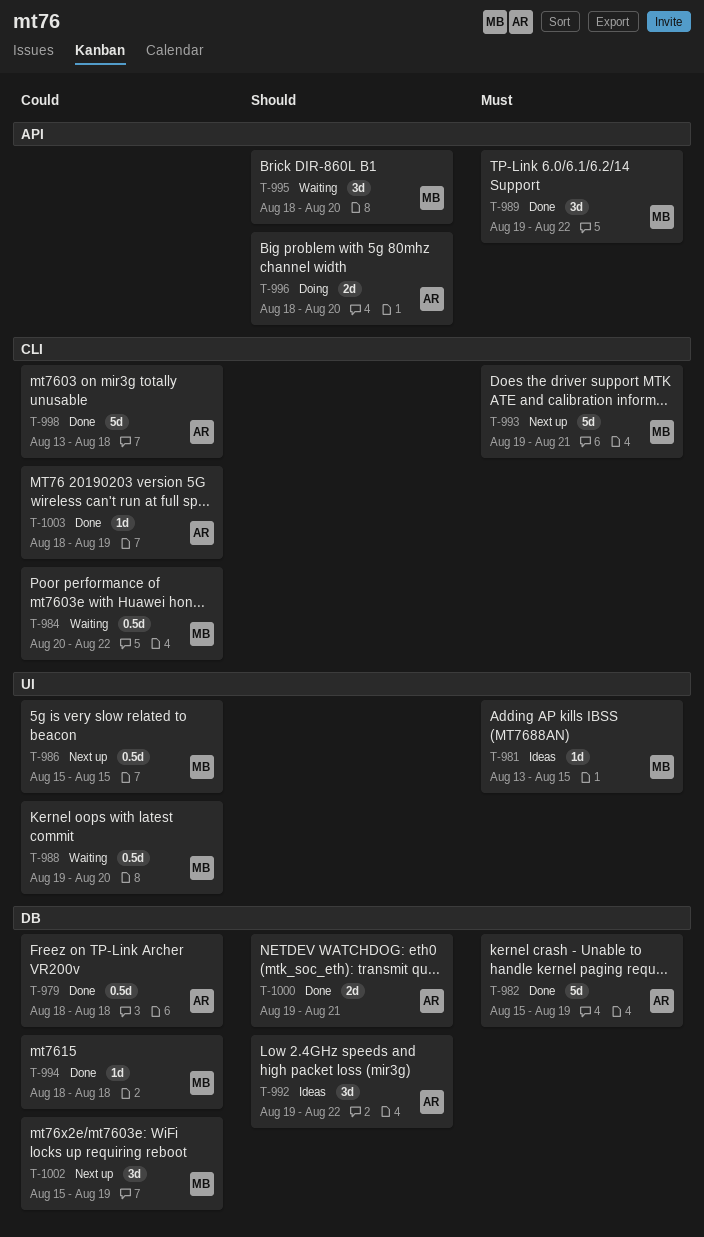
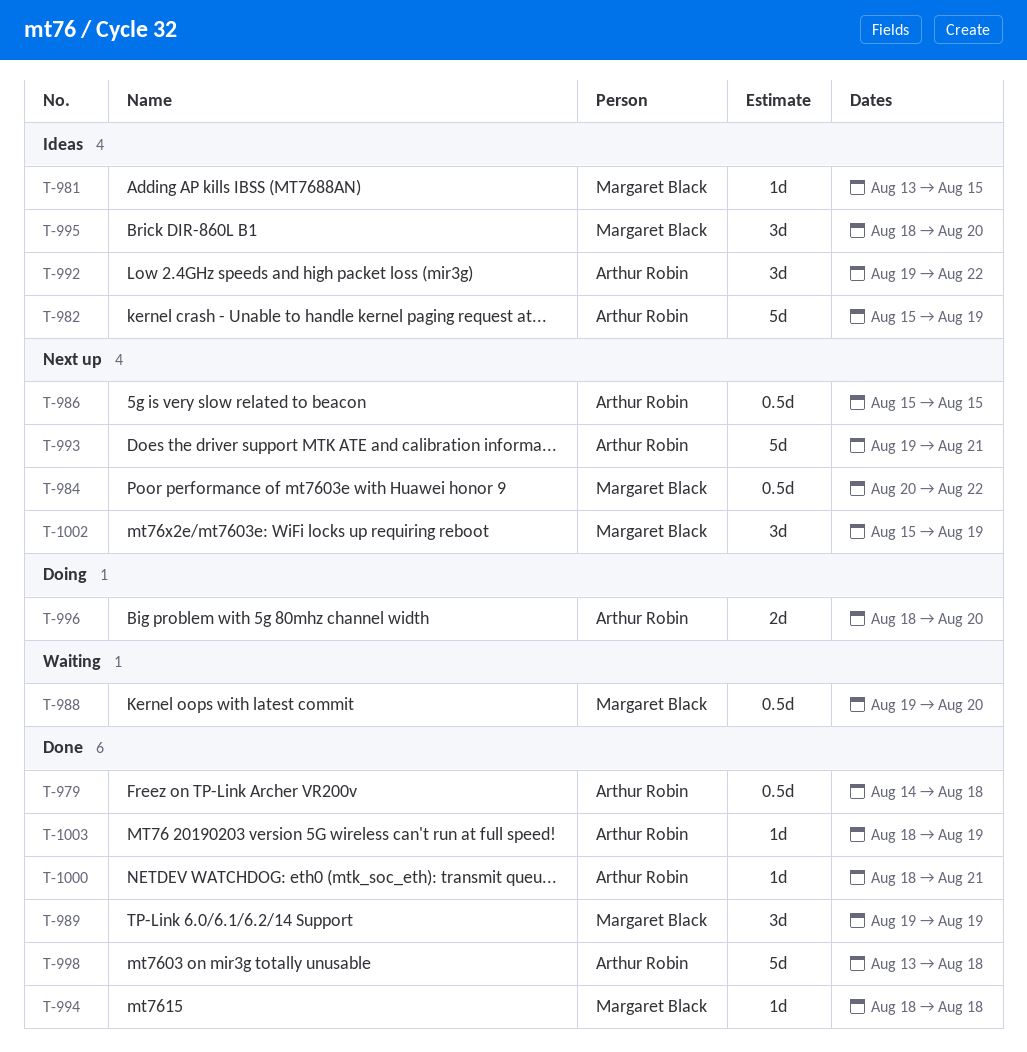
T-979, start: Aug 18 -> Aug 14
T-982, status: Done -> Ideas
T-984, status: Waiting -> Next up
T-986, owner: Margaret Black -> Arthur Robin
T-989, due: Aug 22 -> Aug 19
T-993, owner: Margaret Black -> Arthur Robin
T-995, status: Waiting -> Ideas
T-1000, estimate: 2d -> 1d
T-1000, start: Aug 19 -> Aug 18

